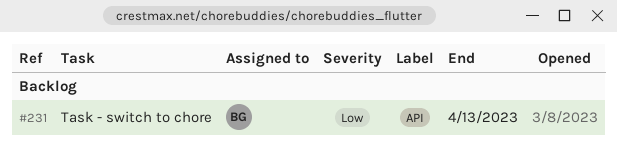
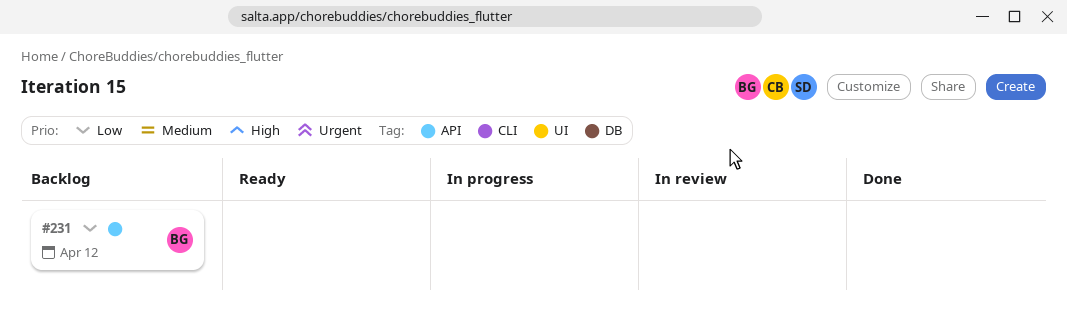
#231, due: Apr 13 -> Apr 12

